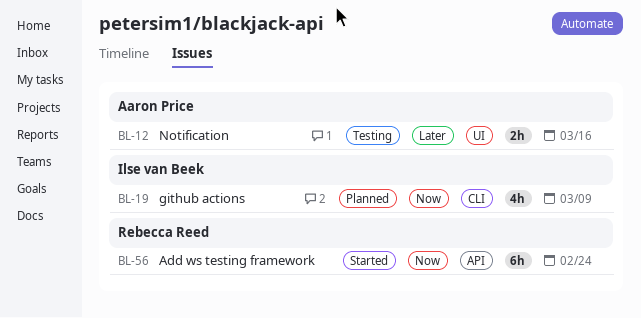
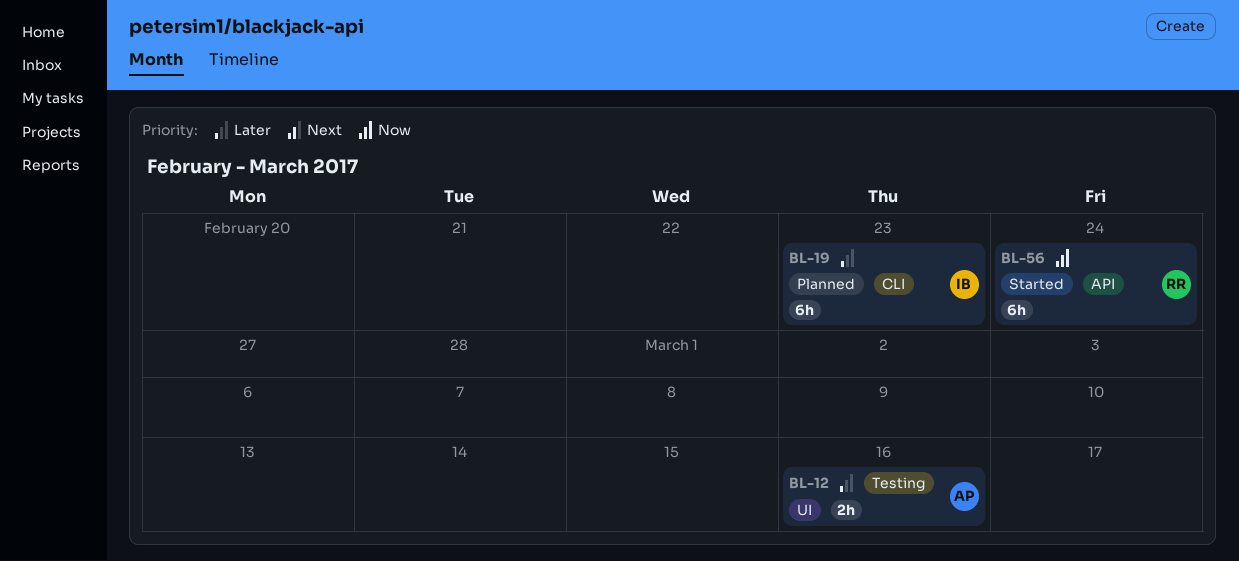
BL-19, priority: Now -> Later
BL-19, estimate: 4h -> 6h
BL-19, due: Mar 9 -> Feb 23

